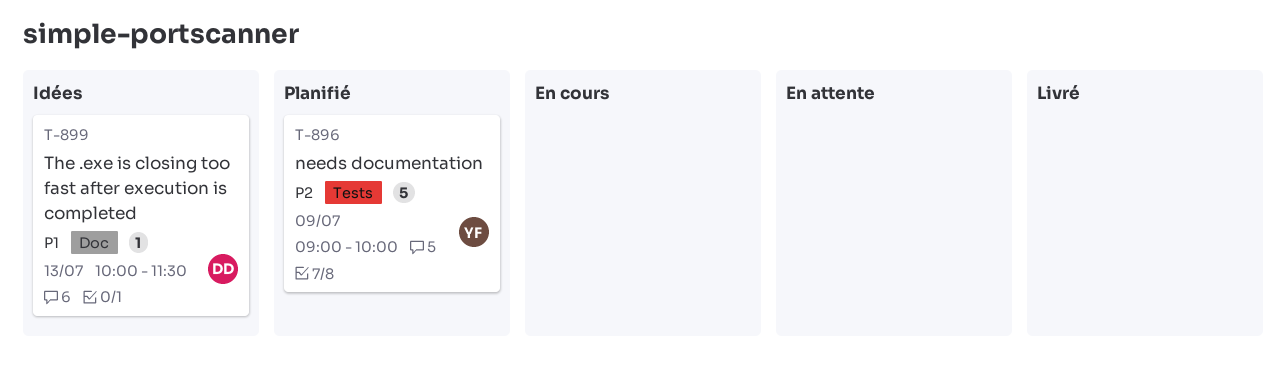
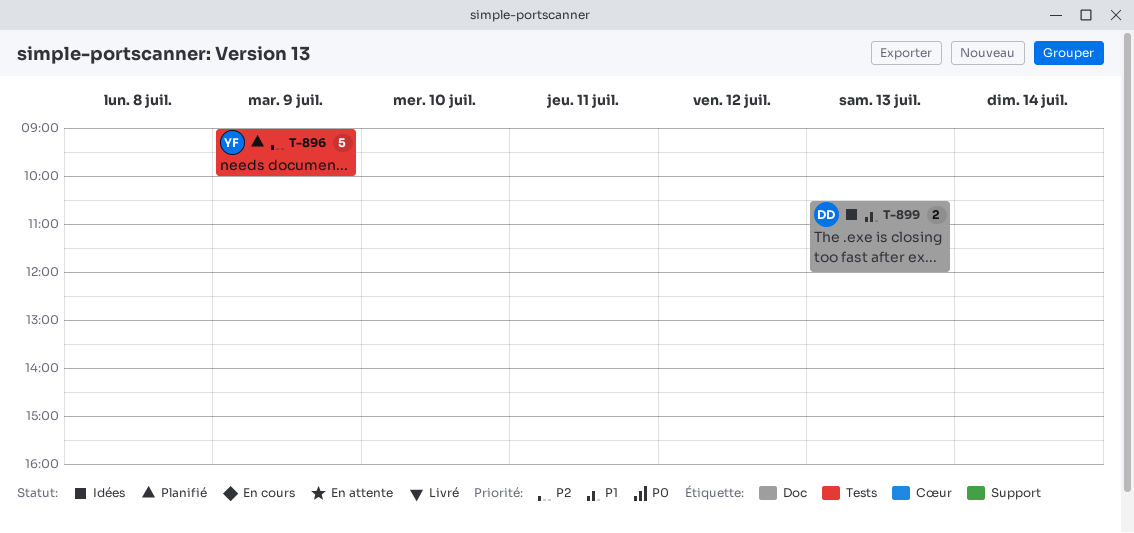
T-899, estimate: 1 -> 2
T-899, begins: 10:00 -> 10:30
T-899, ends: 11:30 -> 12:00

